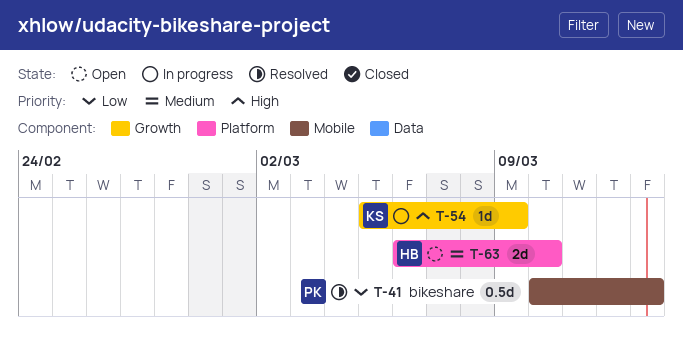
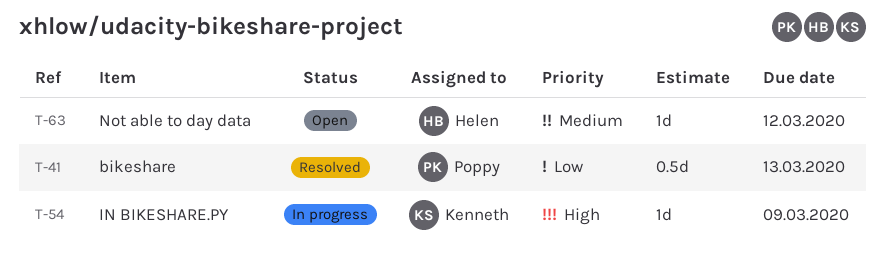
T-63, estimate: 2d -> 1d
T-63, due: Mar 10 -> Mar 12

